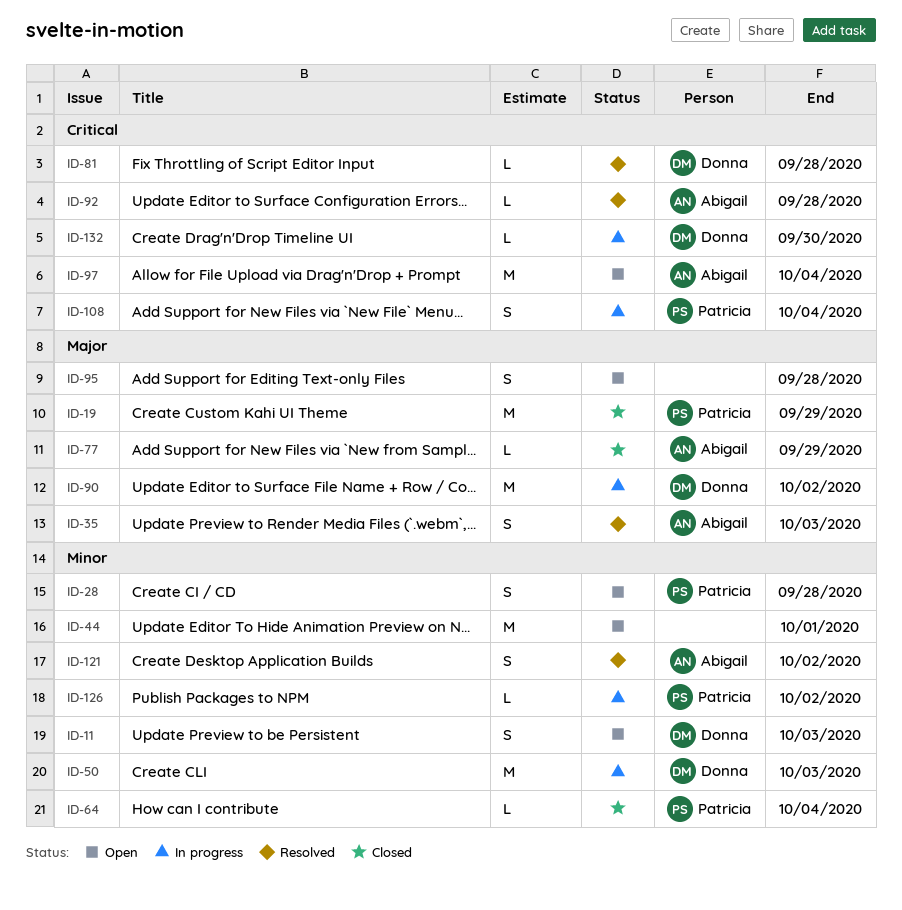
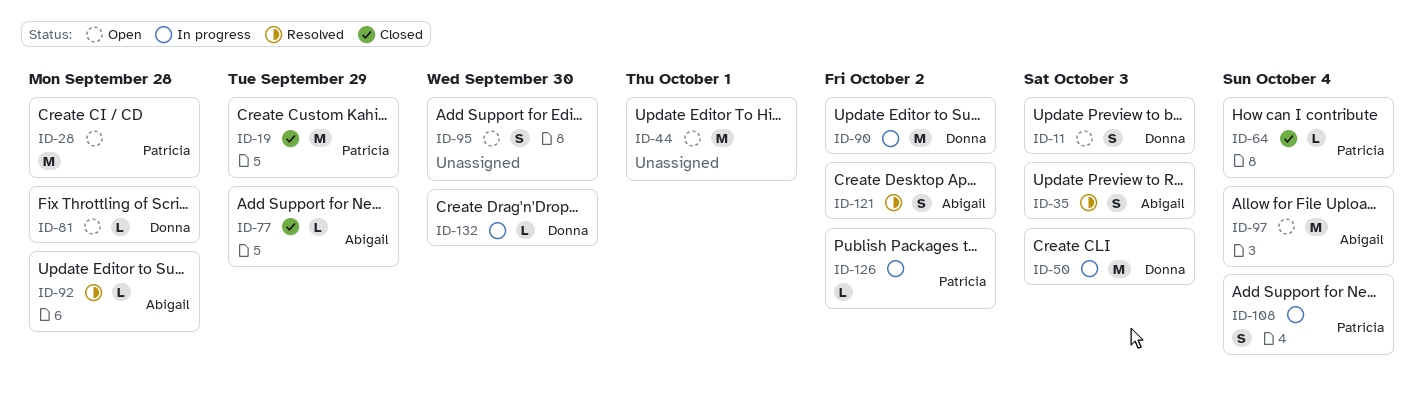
ID-28, estimate: S -> M
ID-81, status: Resolved -> Open
ID-95, due: Sep 28 -> Sep 30

